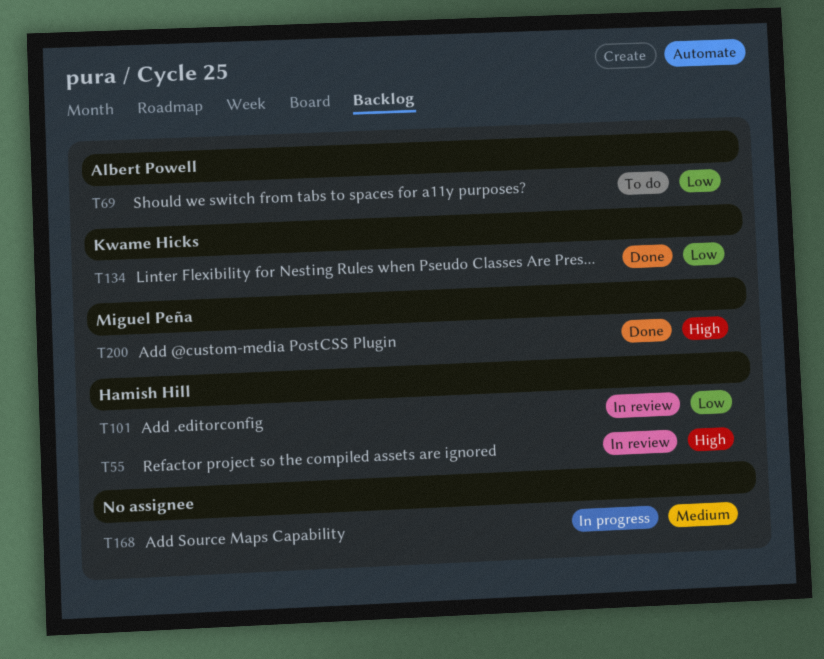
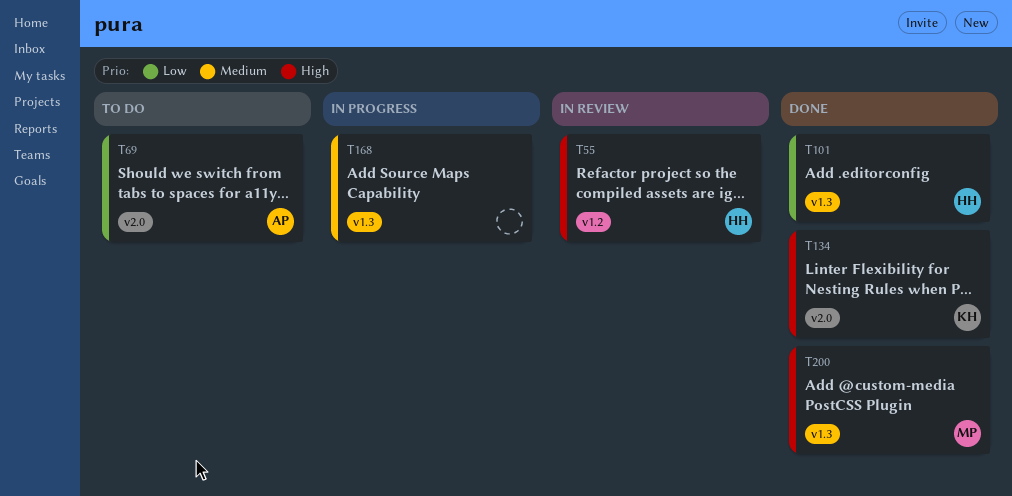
T101, status: In review -> Done
T134, priority: Low -> High

